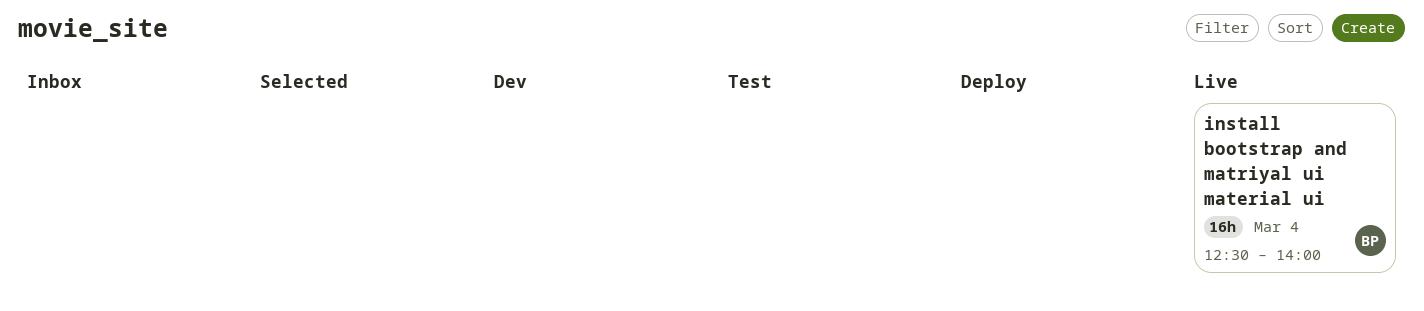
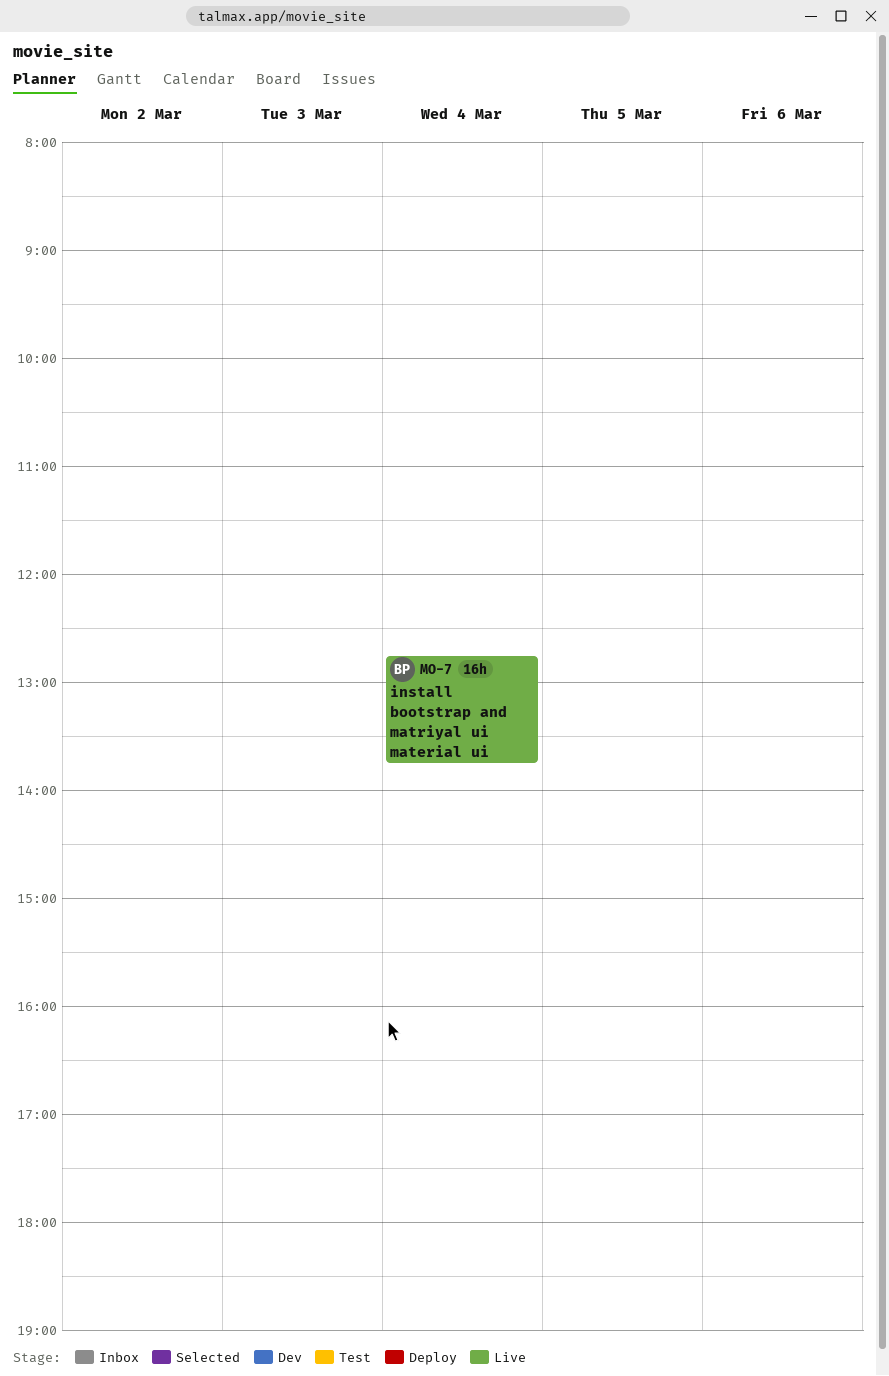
install bootstrap and matriyal ui material ui, begins: 12:30 -> 12:45
install bootstrap and matriyal ui material ui, ends: 14:00 -> 13:45

